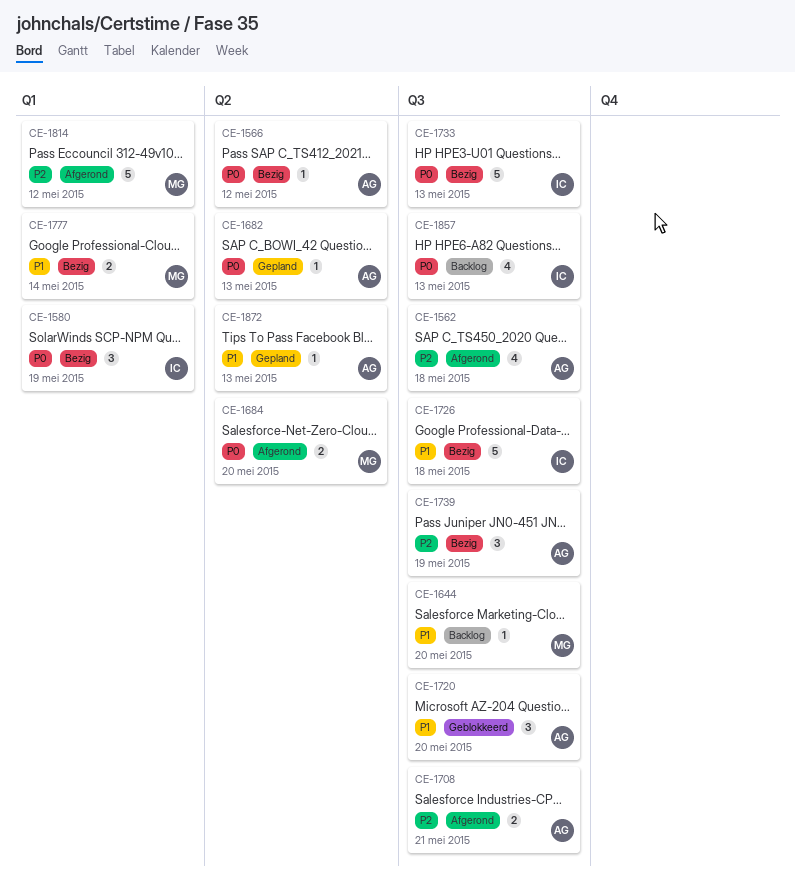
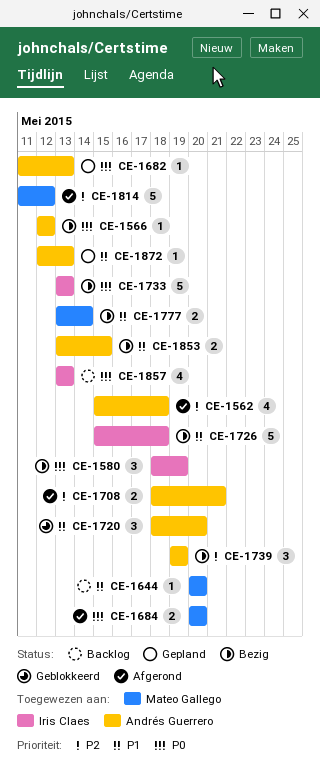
CE-1853: none -> present

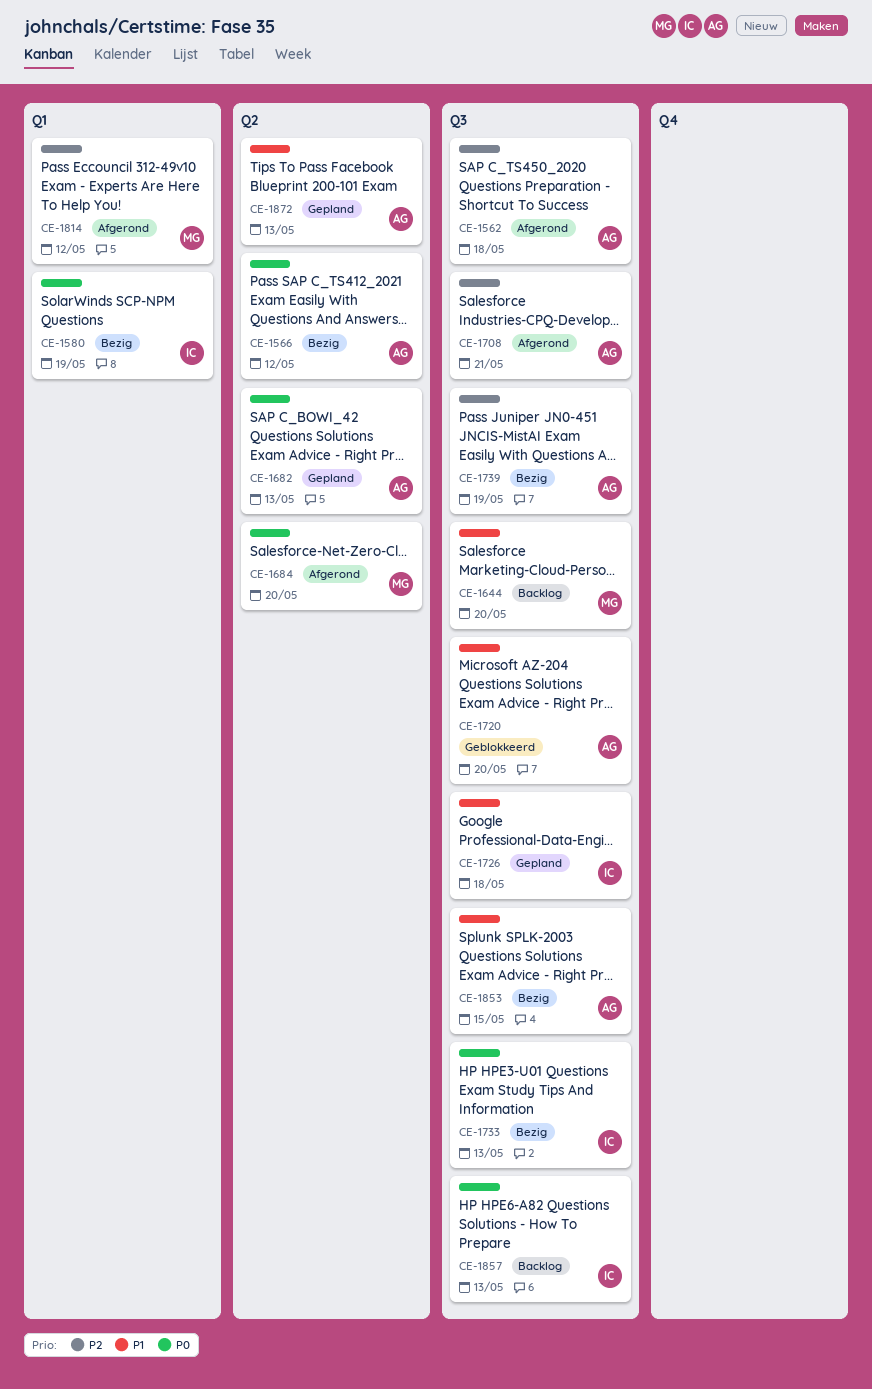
CE-1726, status: Bezig -> Gepland
CE-1777: present -> none

